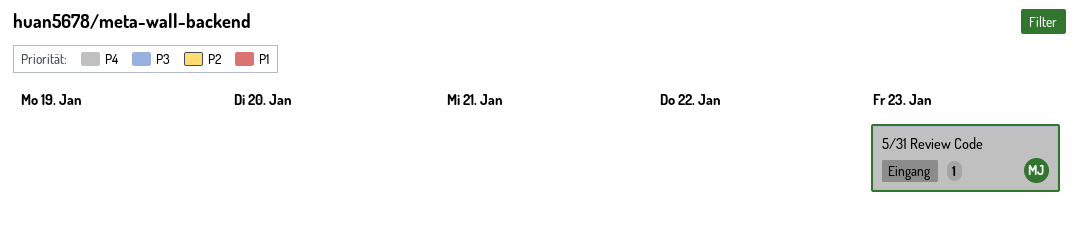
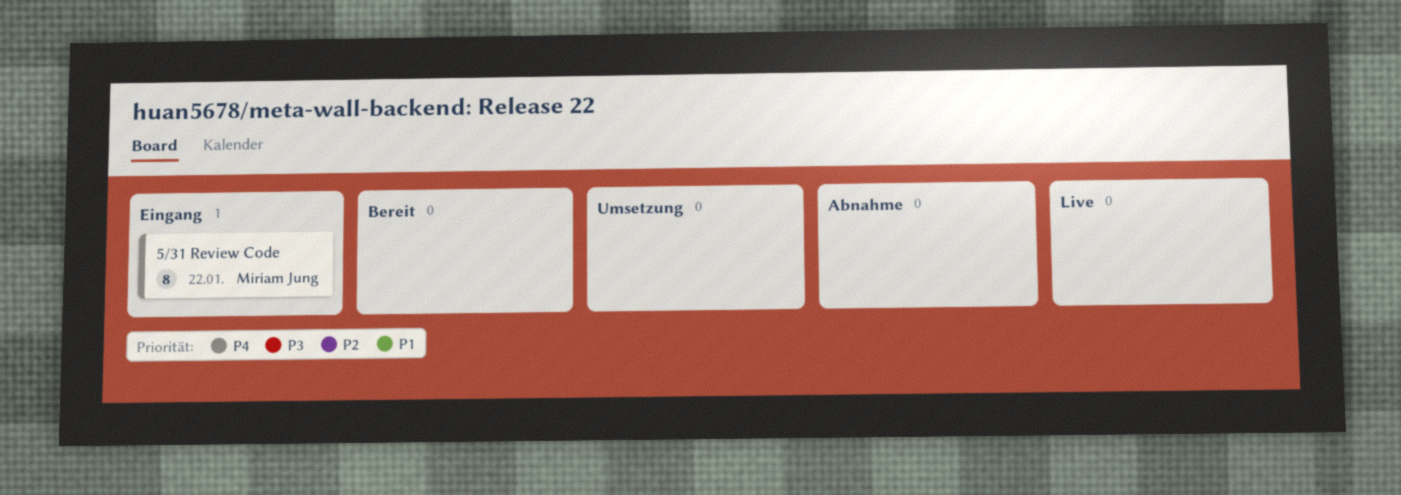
5/31 Review Code, estimate: 1 -> 8
5/31 Review Code, due: Jan 23 -> Jan 22

